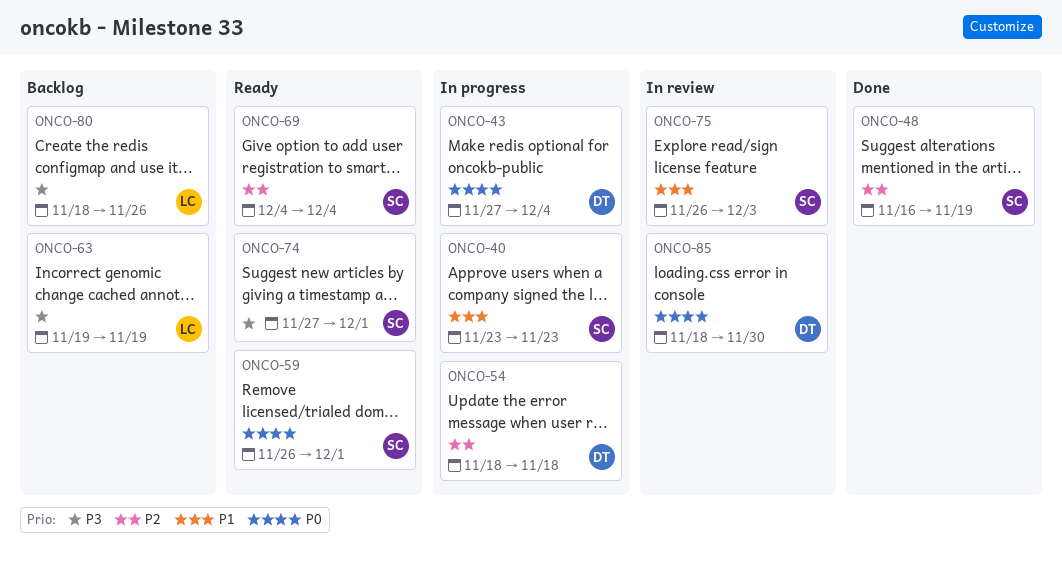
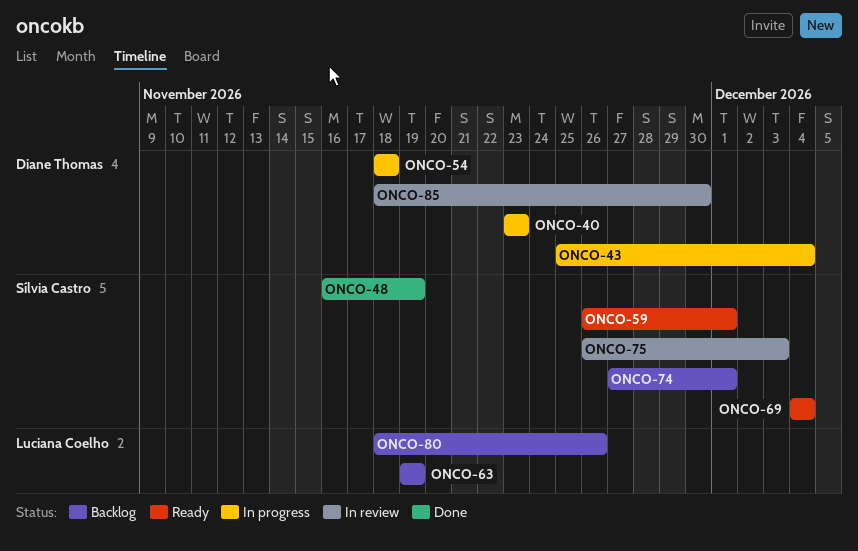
ONCO-40, owner: Sílvia Castro -> Diane Thomas
ONCO-43, start: Nov 27 -> Nov 25
ONCO-74, status: Ready -> Backlog

